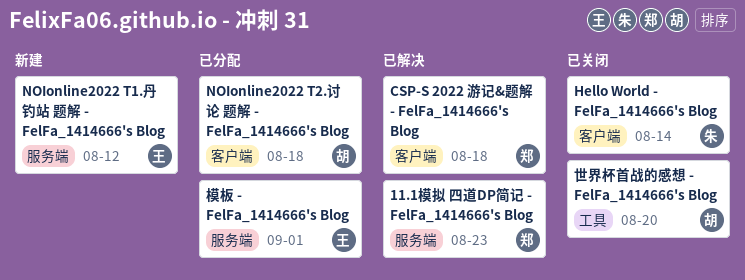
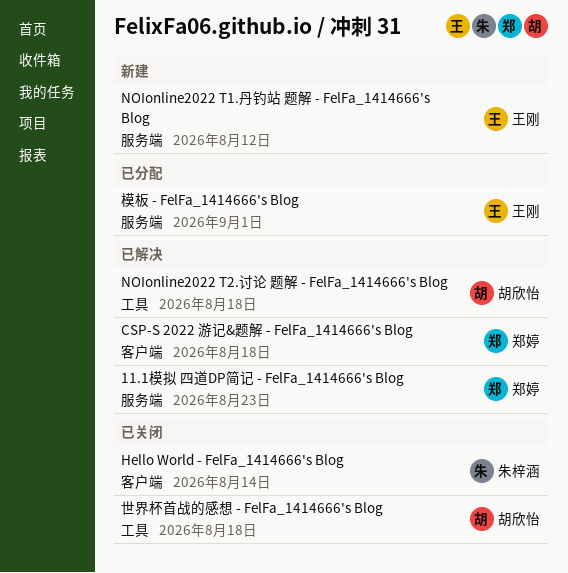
NOIonline2022 T2.讨论 题解 - FelFa_1414666's Blog, status: 已分配 -> 已解决
NOIonline2022 T2.讨论 题解 - FelFa_1414666's Blog, label: 客户端 -> 工具
世界杯首战的感想 - FelFa_1414666's Blog, due: Aug 20 -> Aug 18

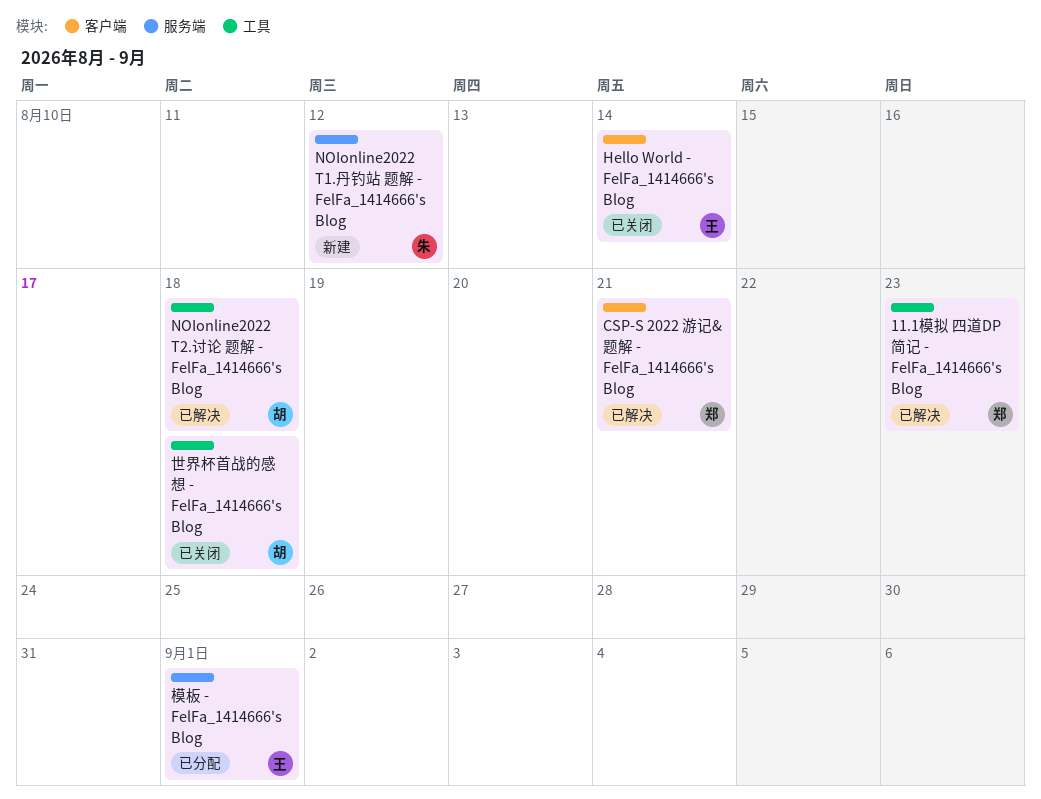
11.1模拟 四道DP简记 - FelFa_1414666's Blog, label: 服务端 -> 工具
CSP-S 2022 游记&题解 - FelFa_1414666's Blog, due: Aug 18 -> Aug 21
Hello World - FelFa_1414666's Blog, owner: 朱梓涵 -> 王刚
NOIonline2022 T1.丹钓站 题解 - FelFa_1414666's Blog, owner: 王刚 -> 朱梓涵

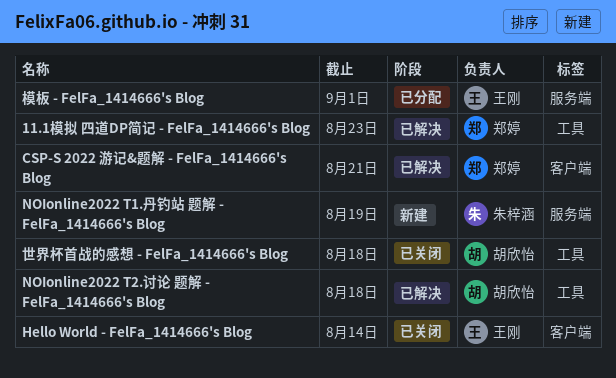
NOIonline2022 T1.丹钓站 题解 - FelFa_1414666's Blog, due: Aug 12 -> Aug 19

